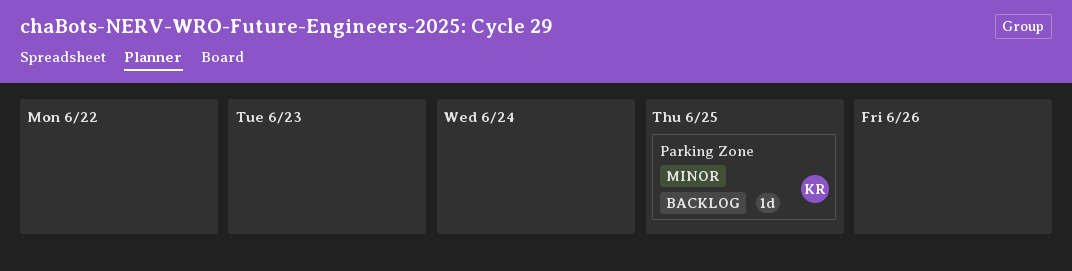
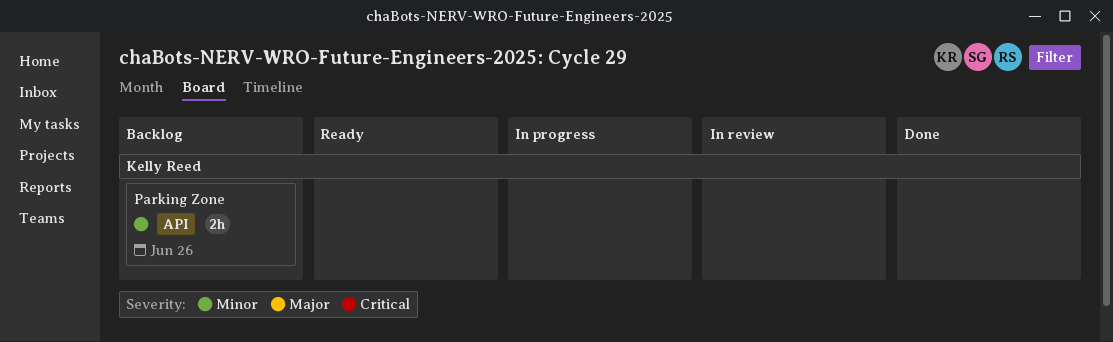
Parking Zone, estimate: 1d -> 2h
Parking Zone, due: Jun 25 -> Jun 26

